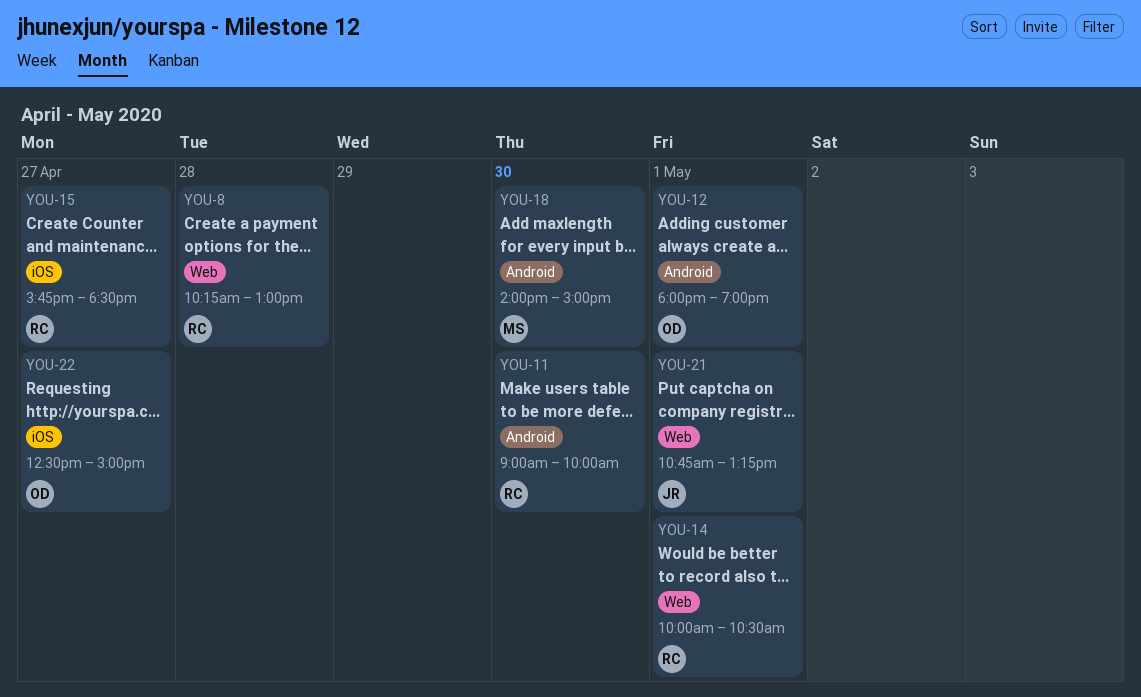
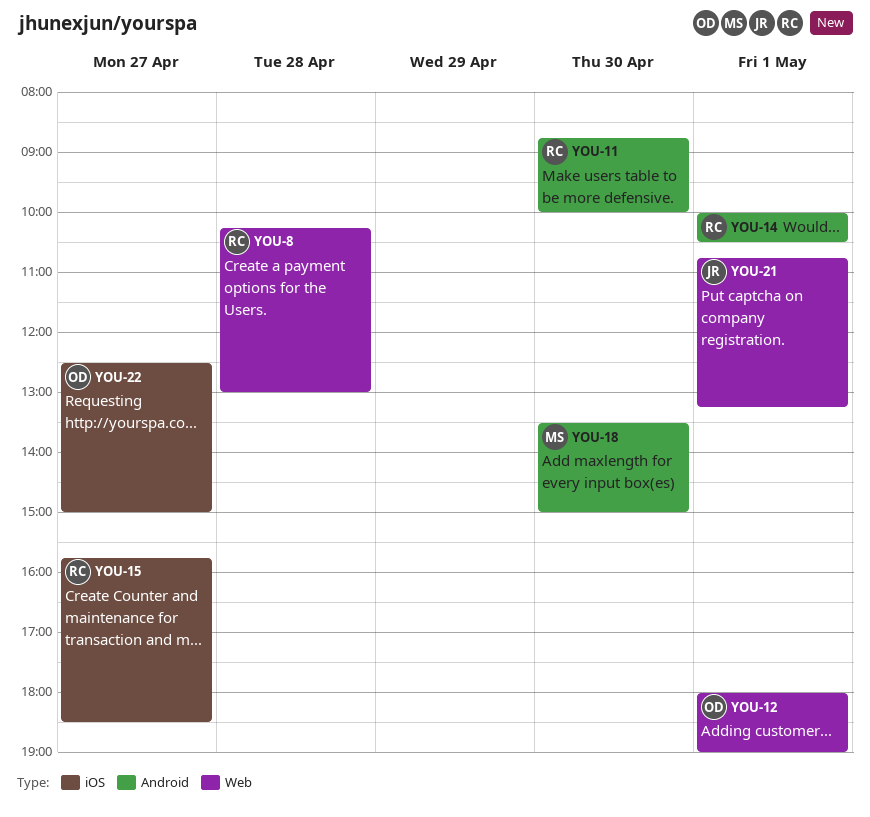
YOU-11, begins: 09:00 -> 08:45
YOU-12, label: Android -> Web
YOU-14, label: Web -> Android
YOU-18, begins: 14:00 -> 13:30

